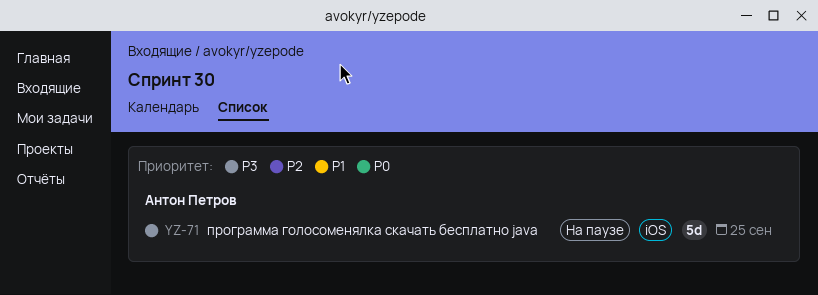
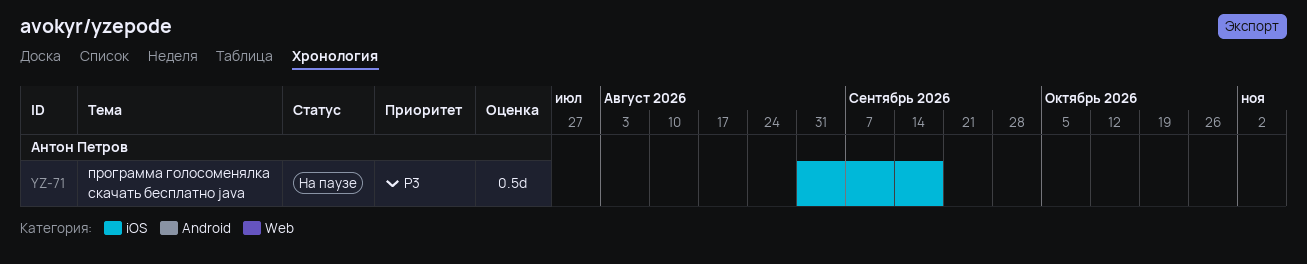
YZ-71, estimate: 5d -> 0.5d
YZ-71, due: Sep 25 -> Sep 18

